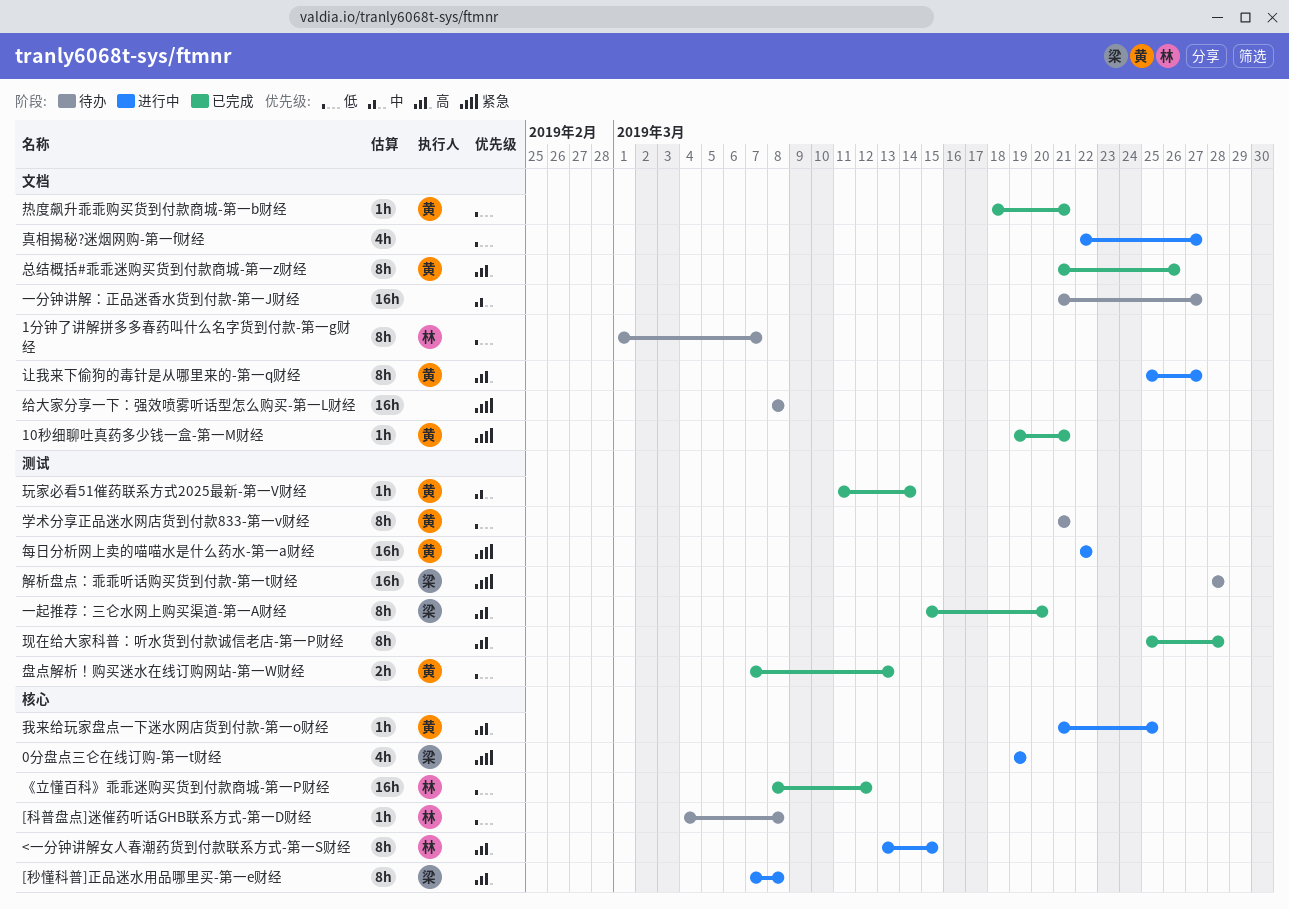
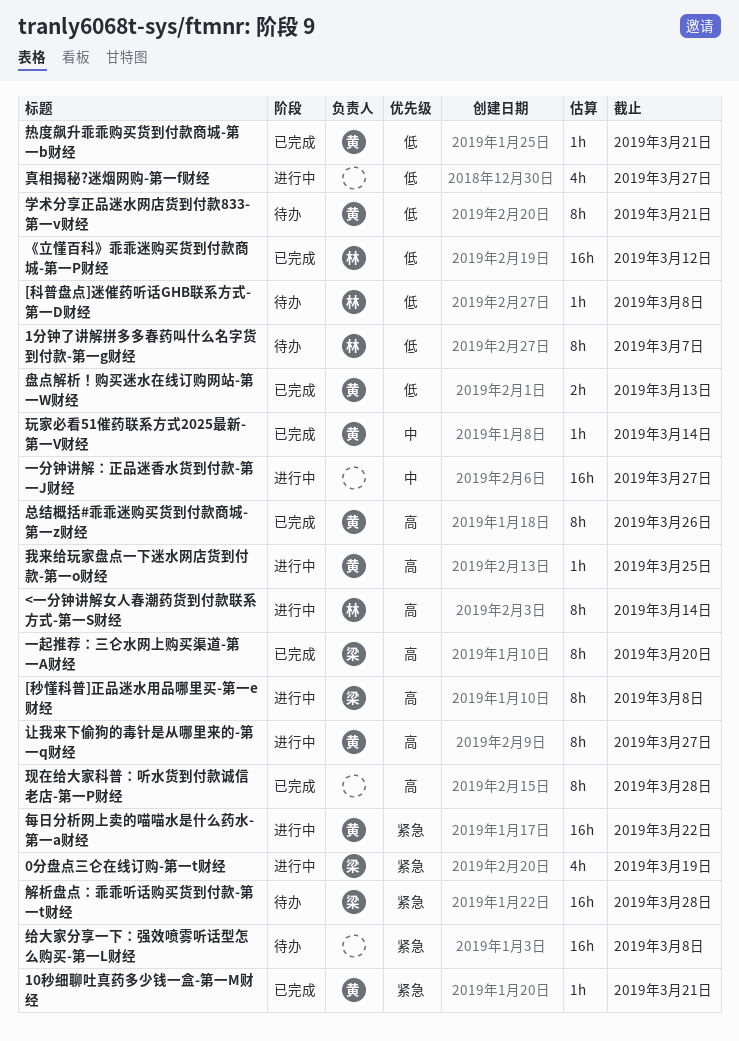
<一分钟讲解女人春潮药货到付款联系方式-第一S财经, due: Mar 15 -> Mar 14
一分钟讲解：正品迷香水货到付款-第一J财经, status: 待办 -> 进行中

